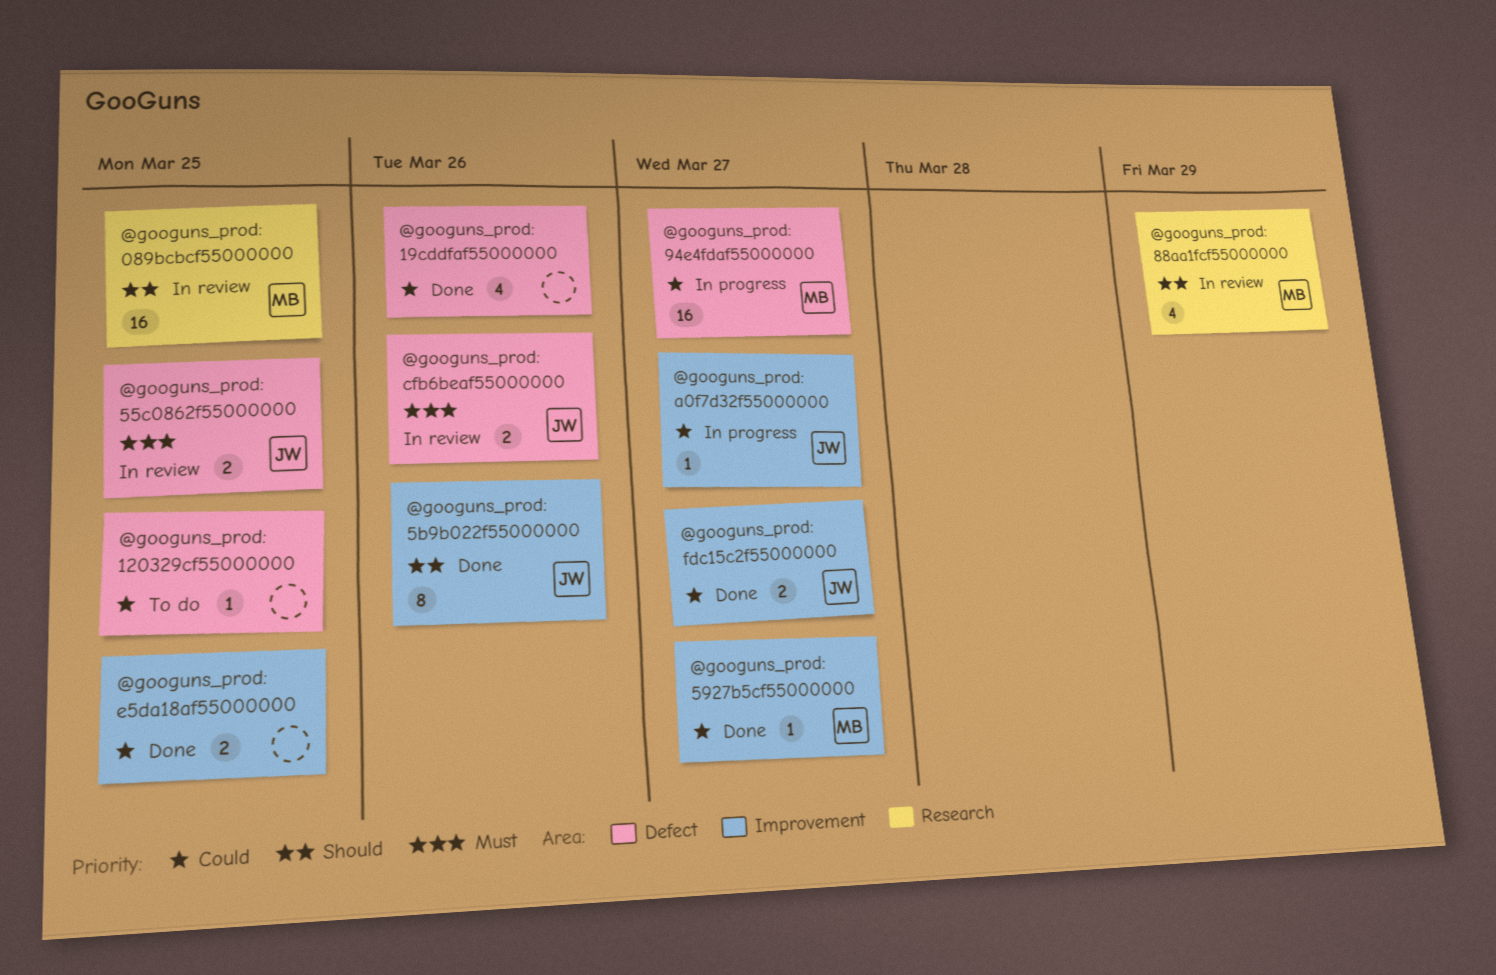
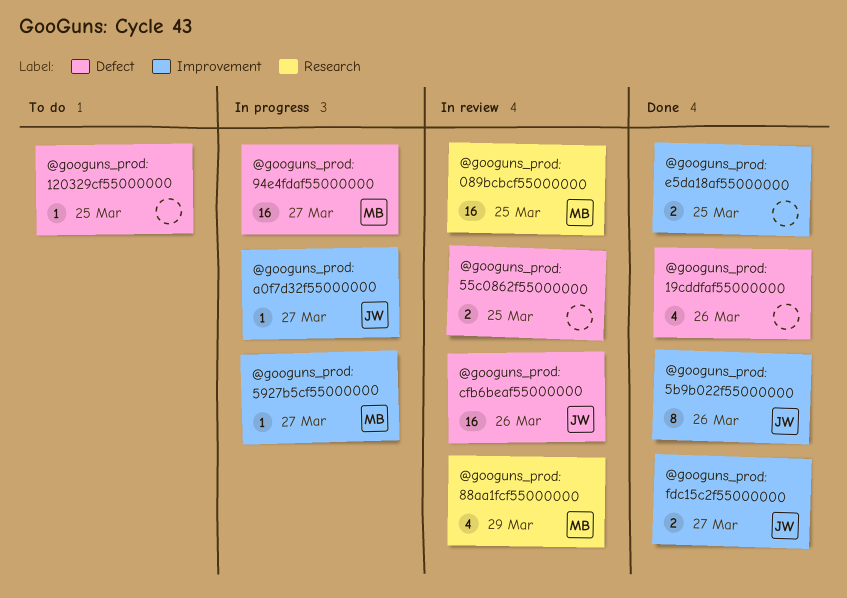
@googuns_prod: 55c0862f55000000, owner: JW -> none
@googuns_prod: 5927b5cf55000000, status: Done -> In progress
@googuns_prod: cfb6beaf55000000, estimate: 2 -> 16

